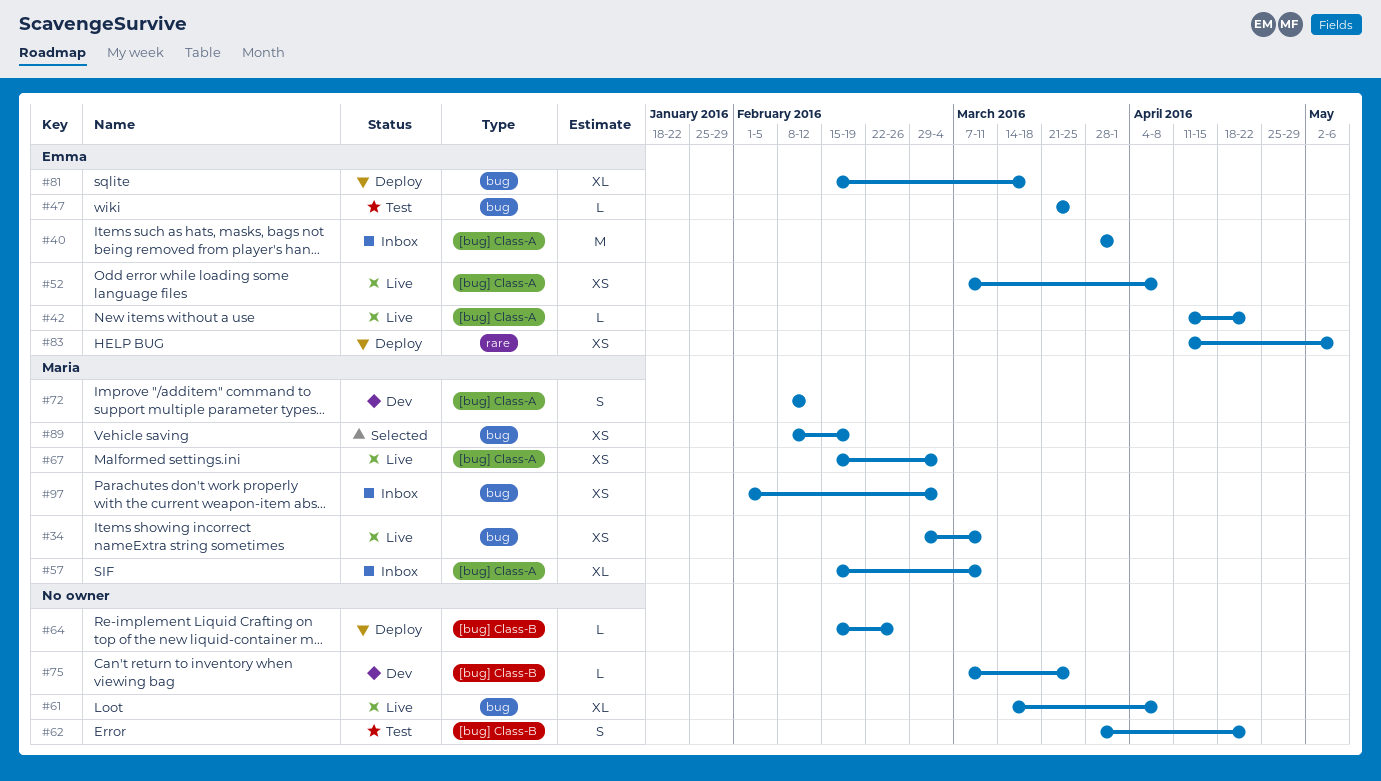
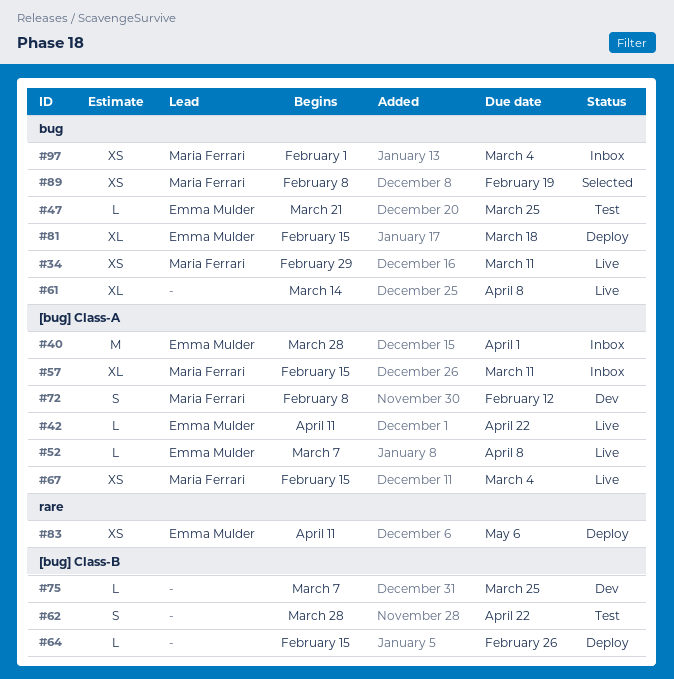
#52, estimate: XS -> L

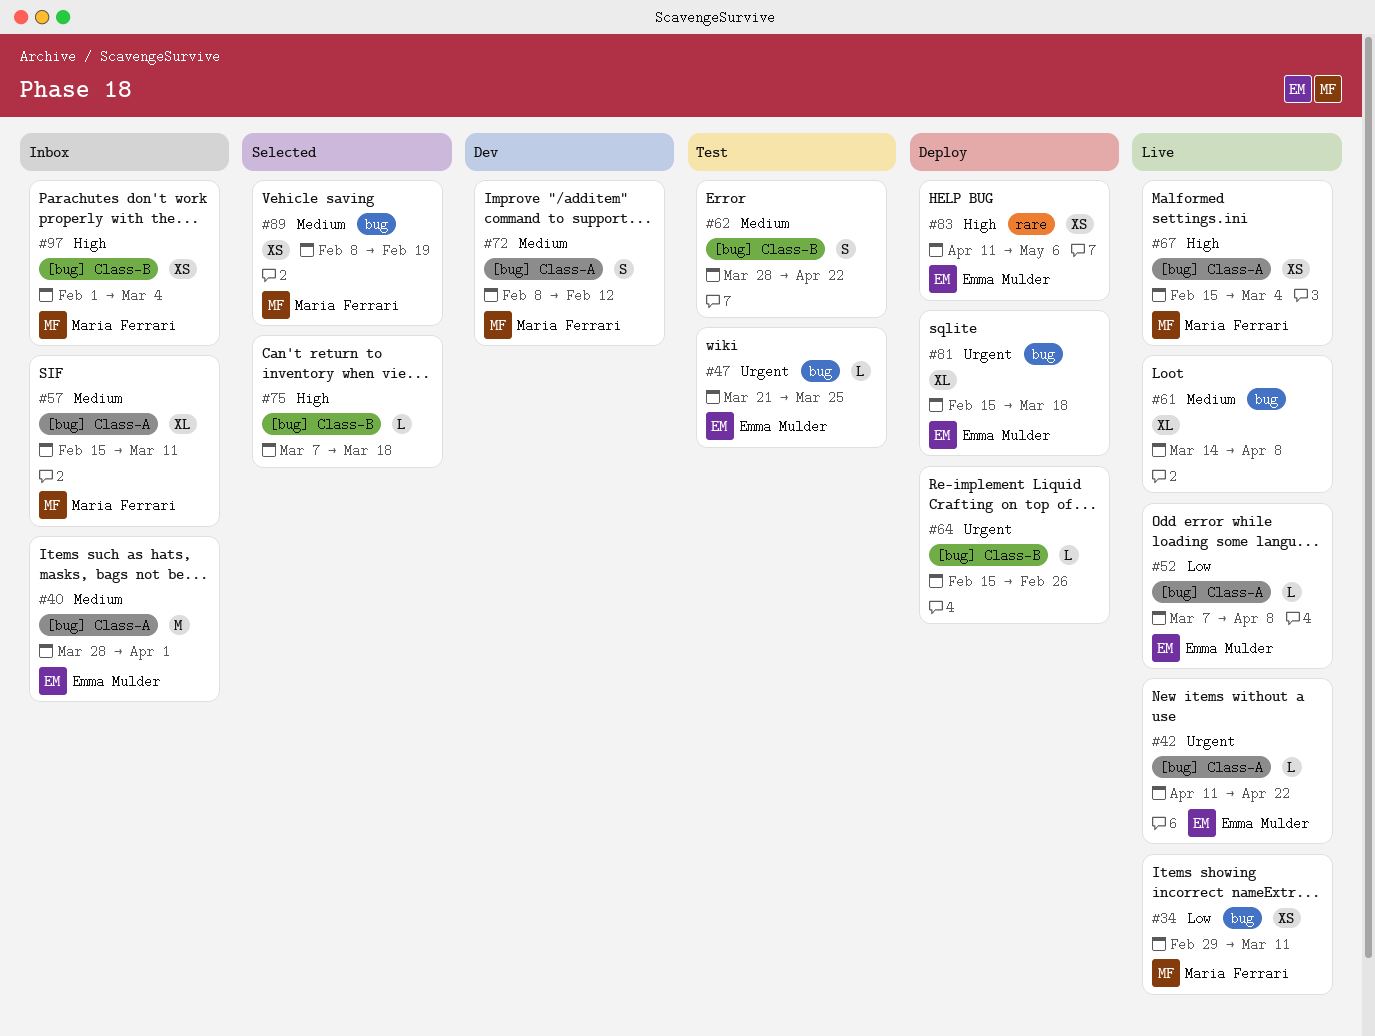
#75, status: Dev -> Selected
#75, due: Mar 25 -> Mar 18
#97, label: bug -> [bug] Class-B

